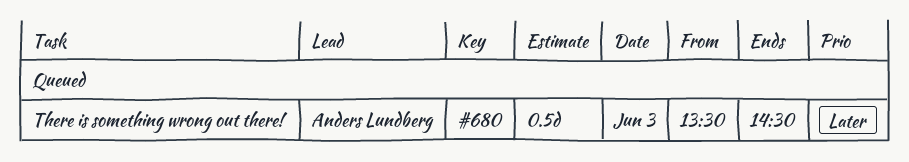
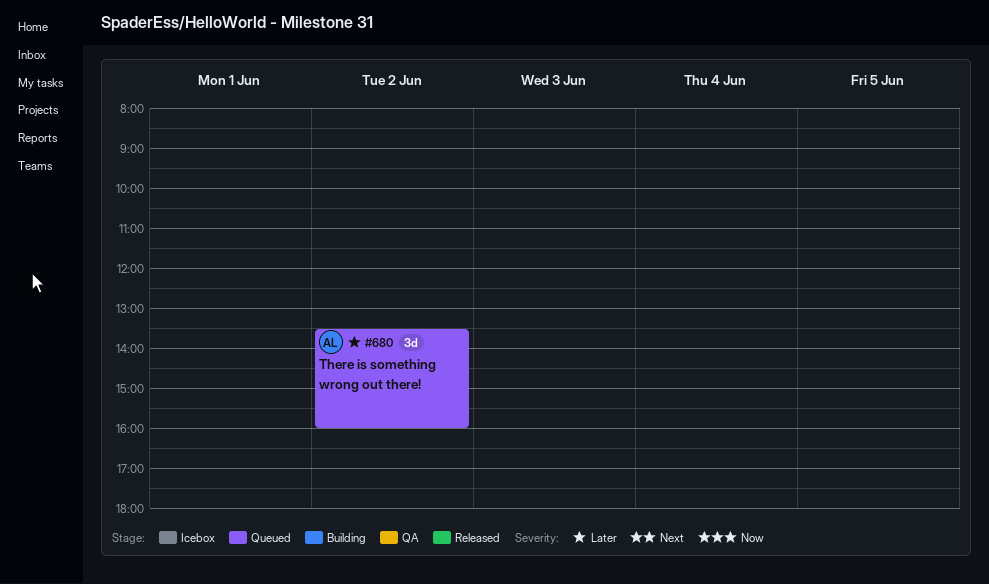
#680, estimate: 0.5d -> 3d
#680, day: Jun 3 -> Jun 2
#680, ends: 14:30 -> 16:00

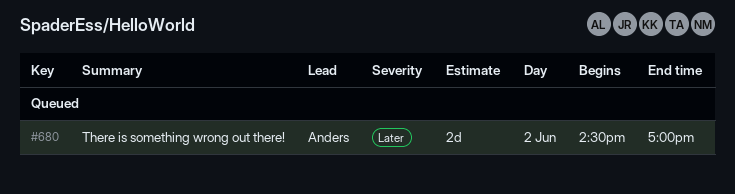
#680, estimate: 3d -> 2d
#680, begins: 13:30 -> 14:30
#680, ends: 16:00 -> 17:00

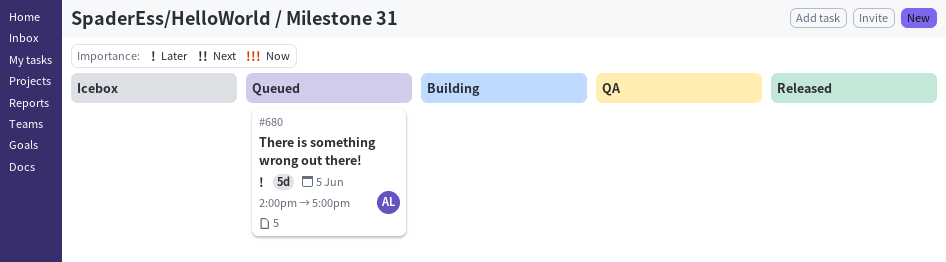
#680, estimate: 2d -> 5d
#680, day: Jun 2 -> Jun 5
#680, begins: 14:30 -> 14:00

